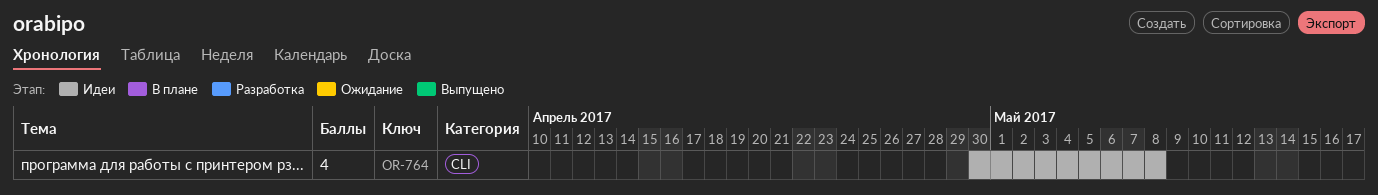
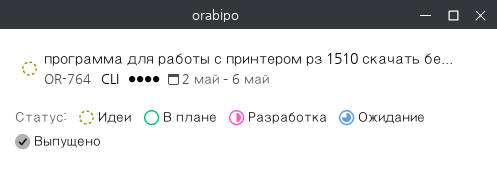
OR-764, start: Apr 30 -> May 2
OR-764, due: May 8 -> May 6

